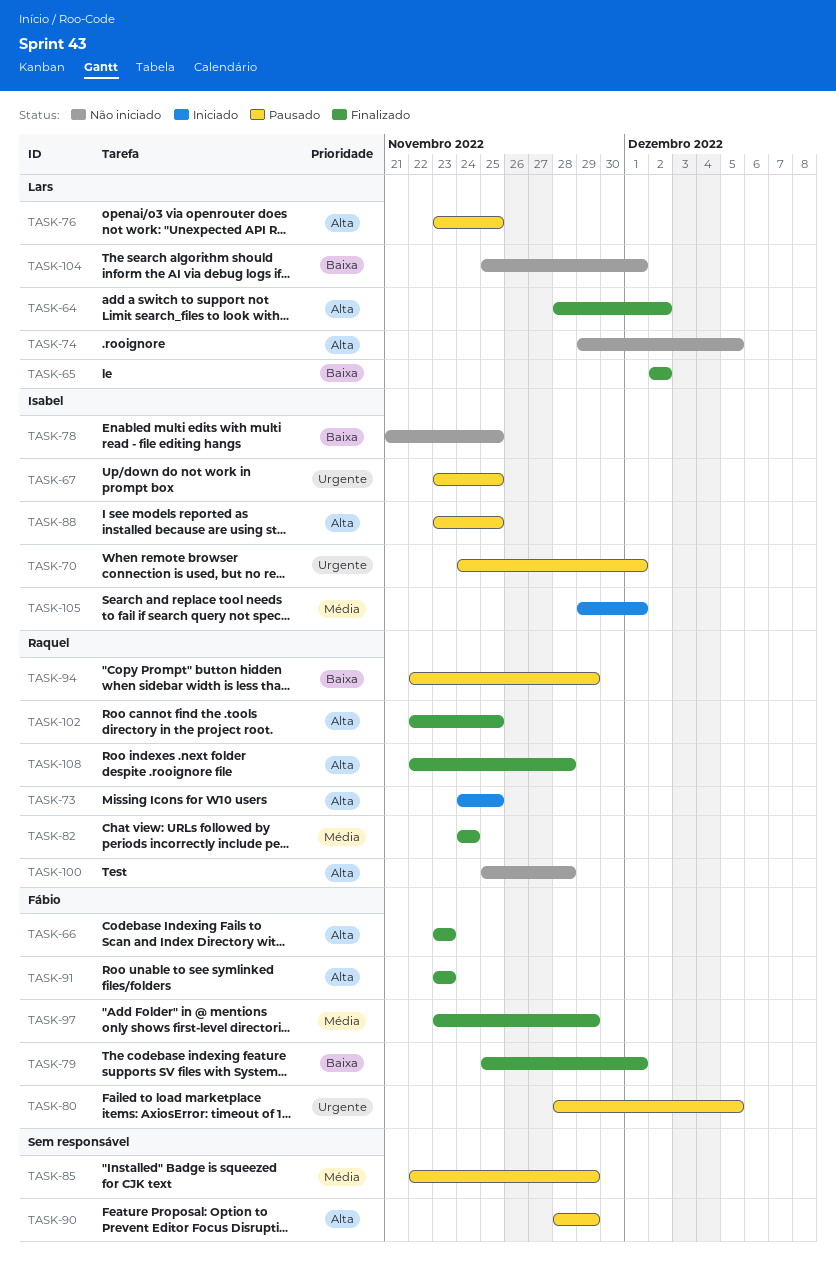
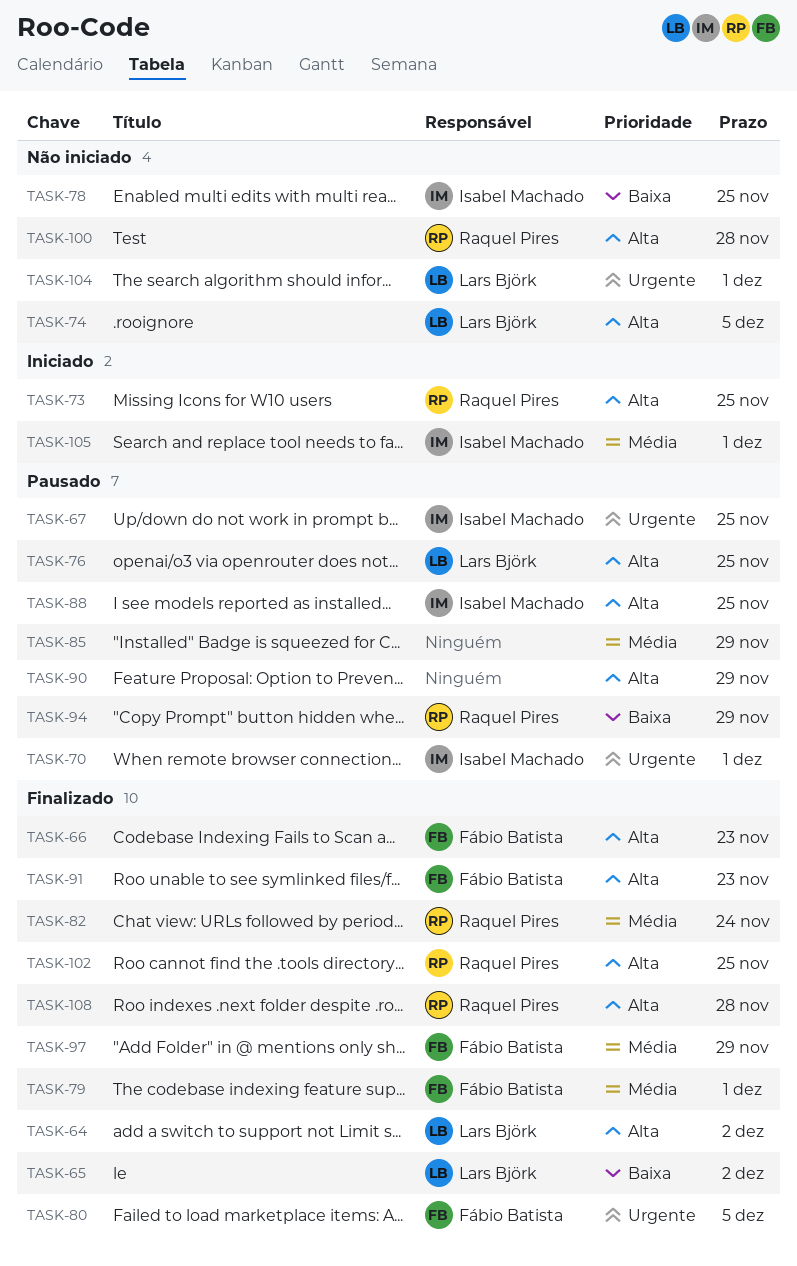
TASK-79, priority: Baixa -> Média
TASK-80, status: Pausado -> Finalizado
TASK-104, priority: Baixa -> Urgente

